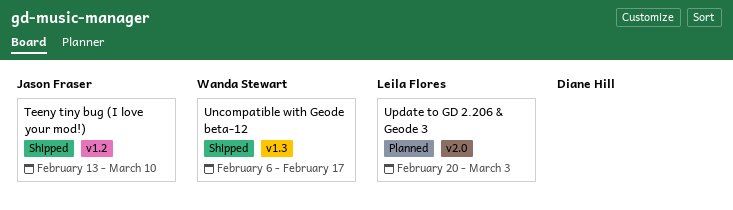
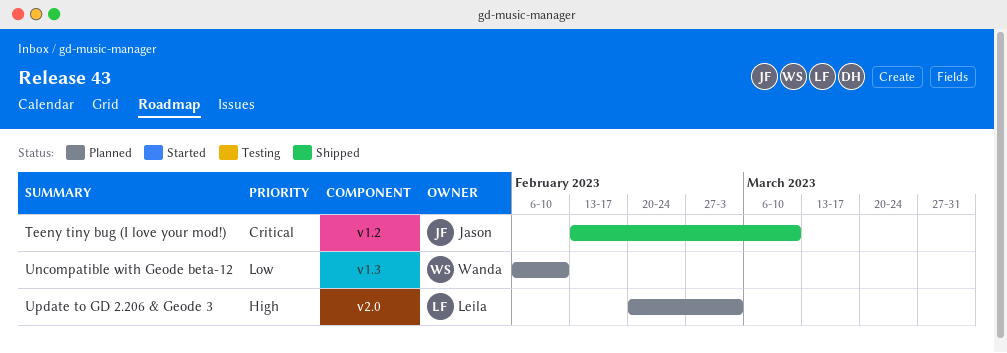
Uncompatible with Geode beta-12, status: Shipped -> Planned
Uncompatible with Geode beta-12, due: Feb 17 -> Feb 10

